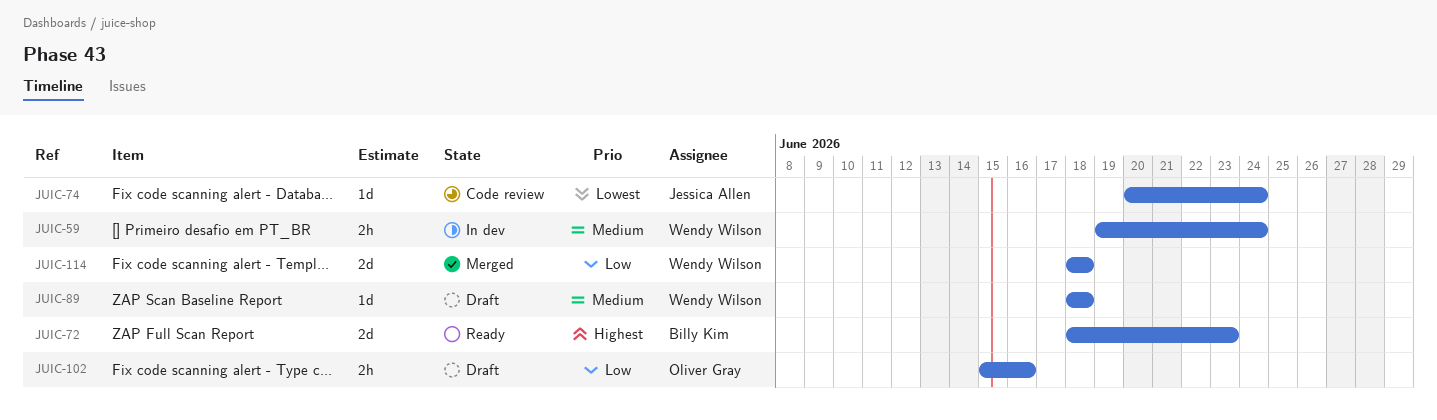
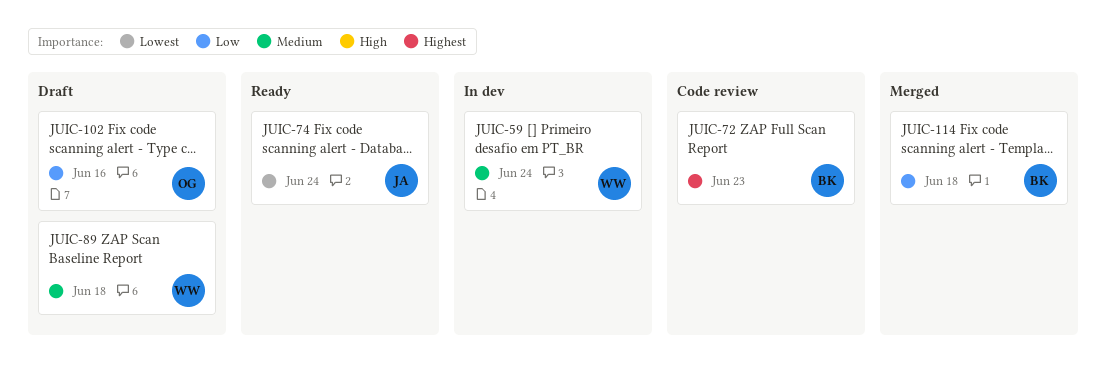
JUIC-72, status: Ready -> Code review
JUIC-74, status: Code review -> Ready
JUIC-114, owner: Wendy Wilson -> Billy Kim

